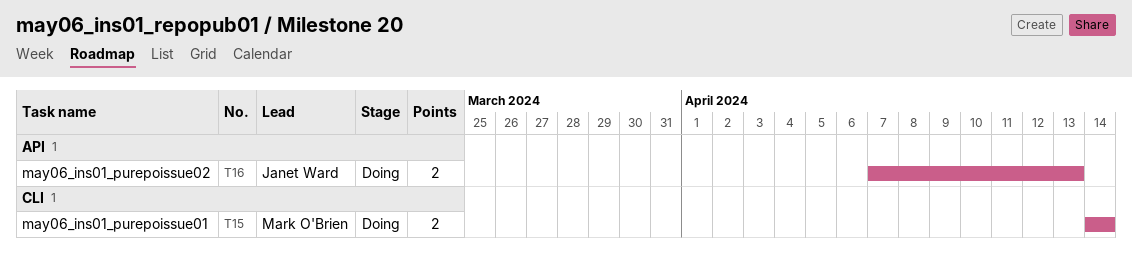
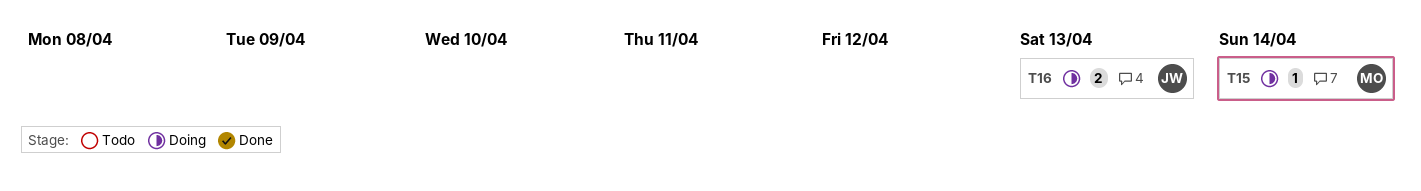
T15, estimate: 2 -> 1

